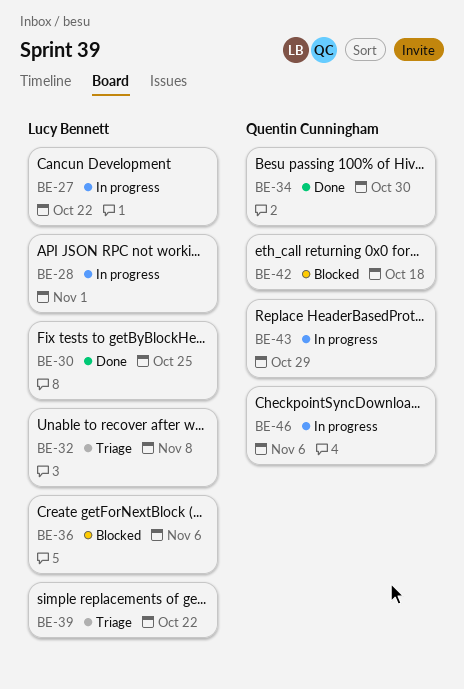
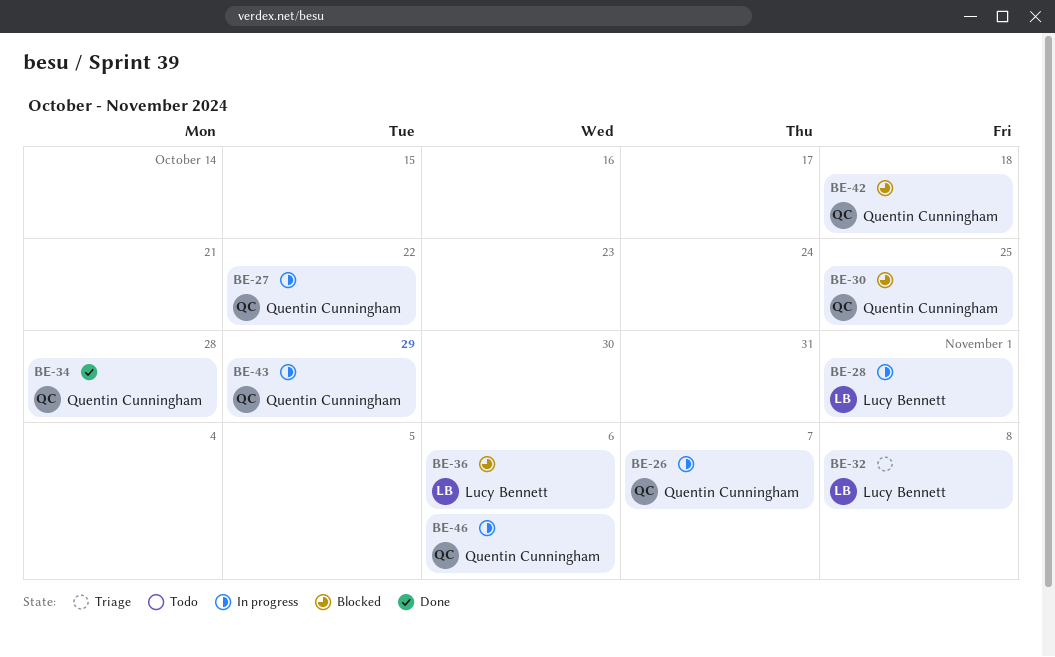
BE-26: none -> present
BE-27, owner: Lucy Bennett -> Quentin Cunningham
BE-30, status: Done -> Blocked
BE-30, owner: Lucy Bennett -> Quentin Cunningham
BE-34, due: Oct 30 -> Oct 28
BE-39: present -> none

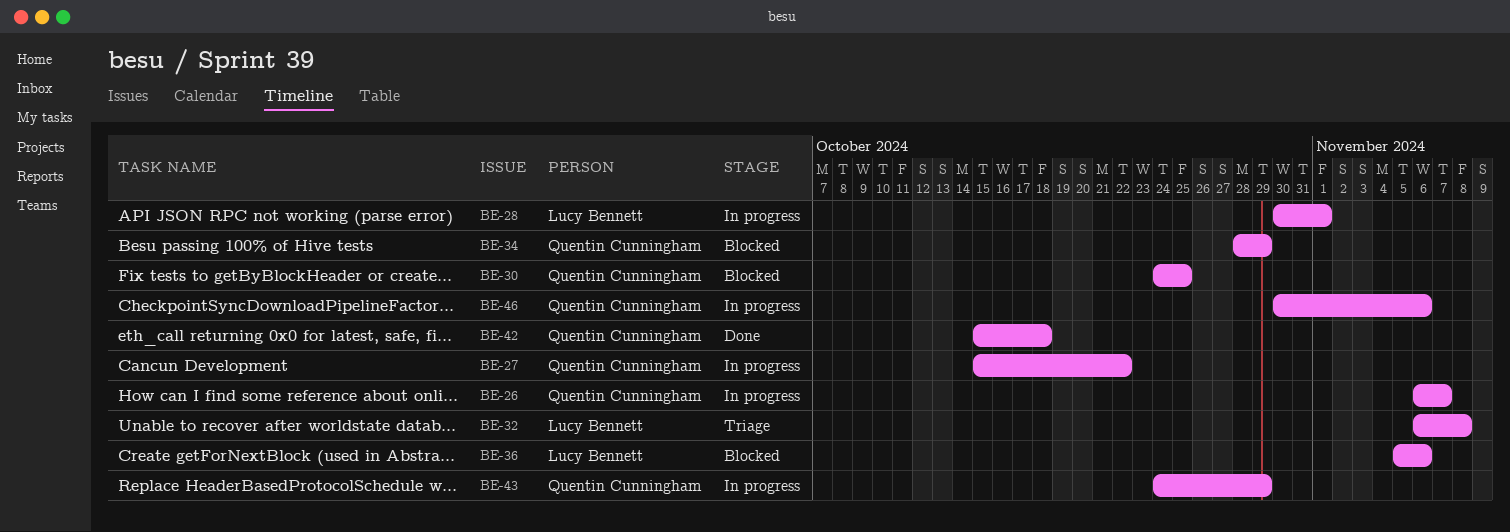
BE-34, status: Done -> Blocked
BE-34, due: Oct 28 -> Oct 29
BE-42, status: Blocked -> Done

